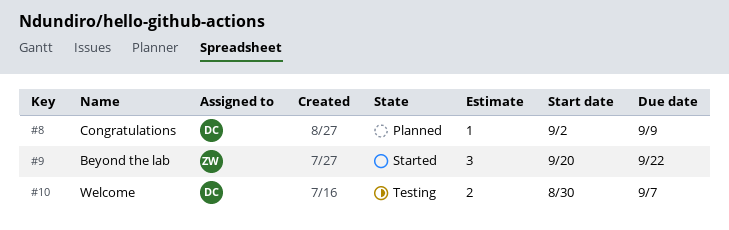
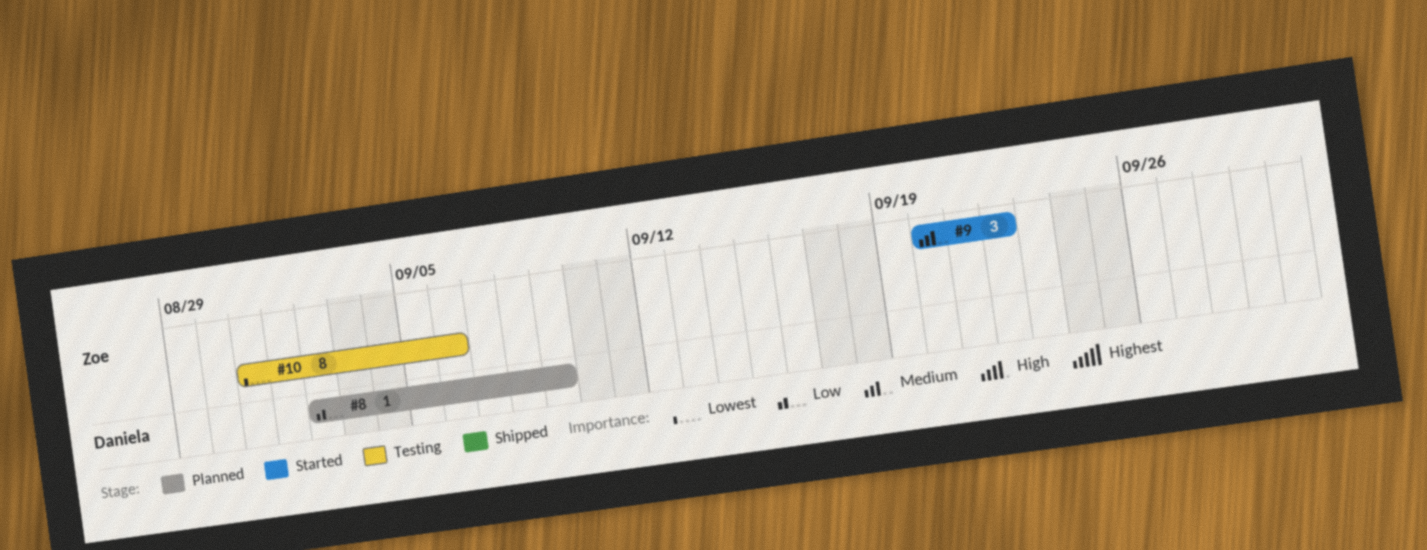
#10, owner: Daniela -> Zoe
#10, estimate: 2 -> 8
#10, start: Aug 30 -> Aug 31
#10, due: Sep 7 -> Sep 6

